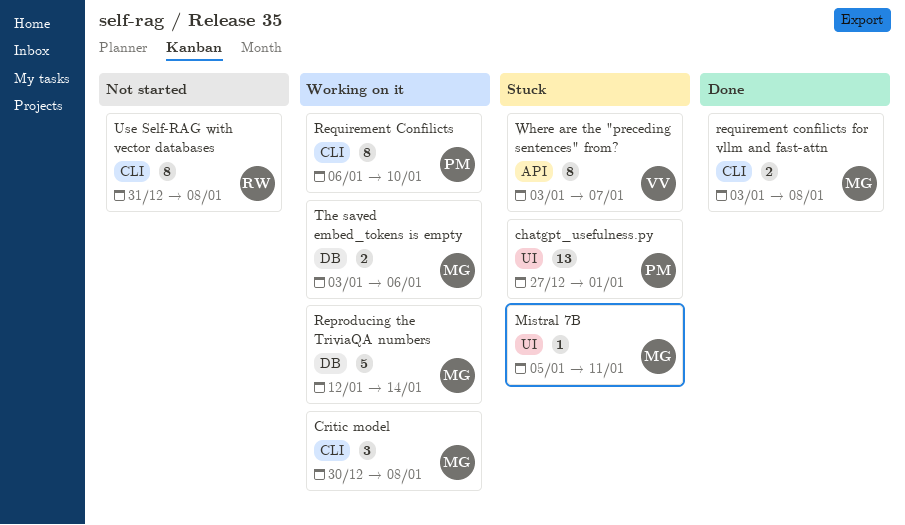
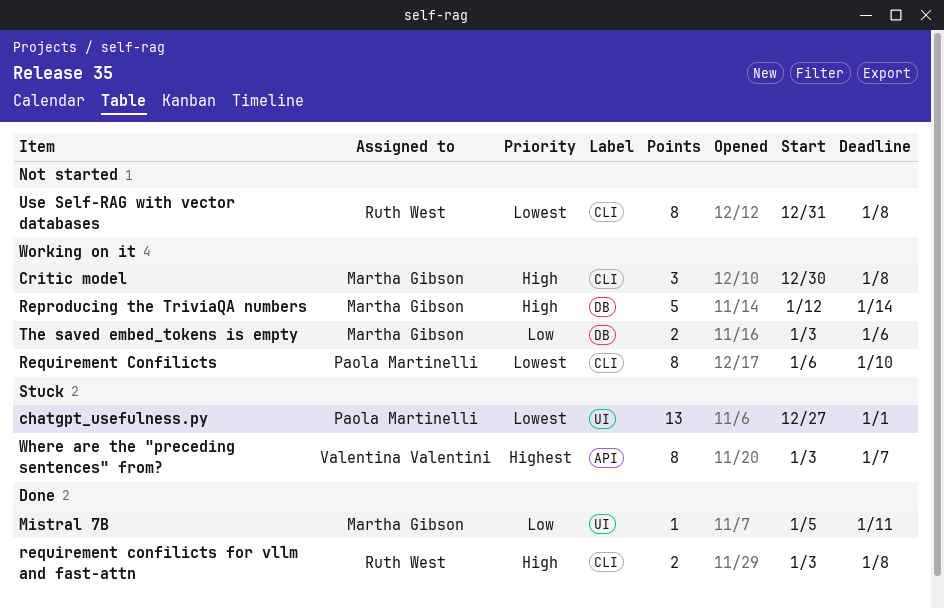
Mistral 7B, status: Stuck -> Done
requirement confilicts for vllm and fast-attn, owner: Martha Gibson -> Ruth West

